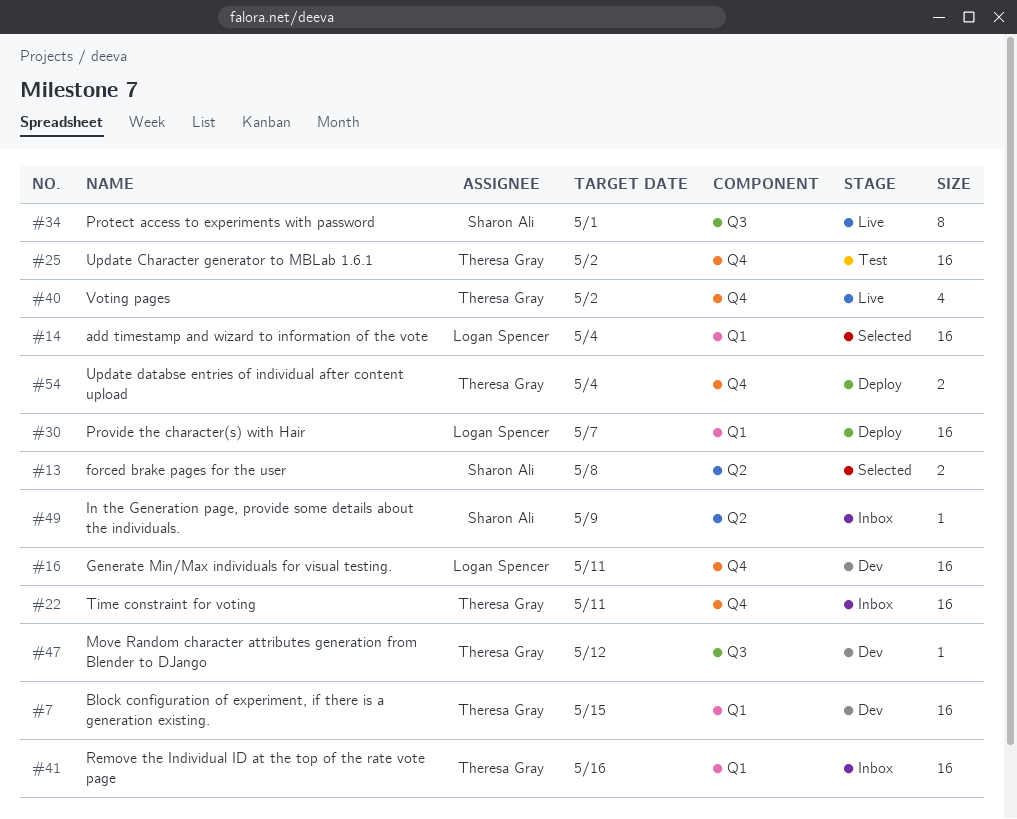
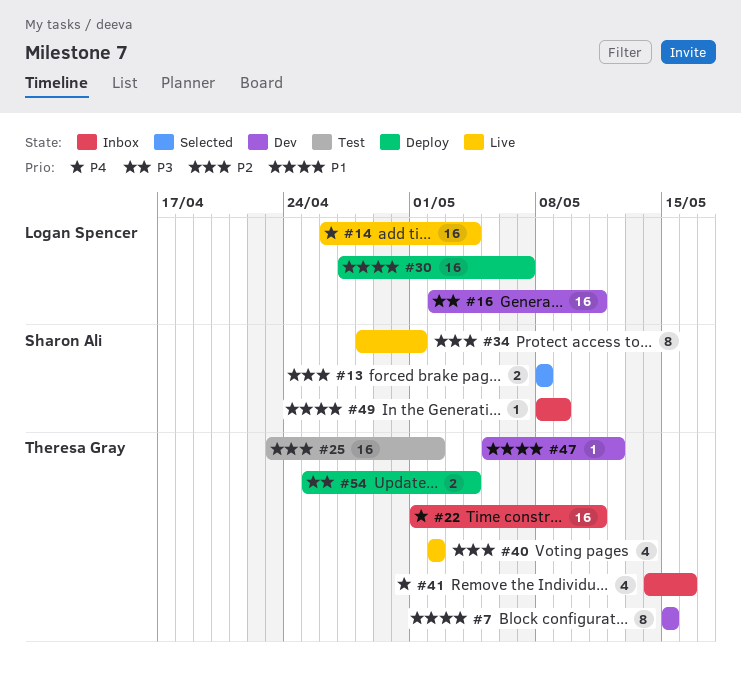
#7, estimate: 16 -> 8
#14, status: Selected -> Live
#41, estimate: 16 -> 4

